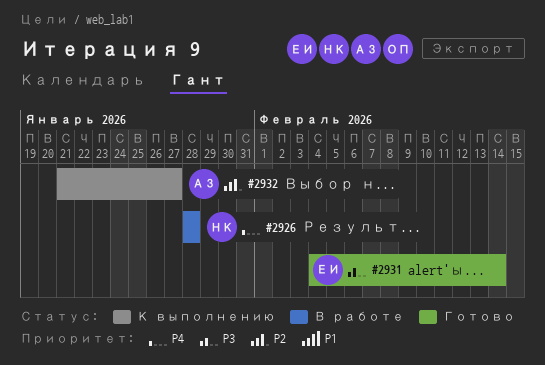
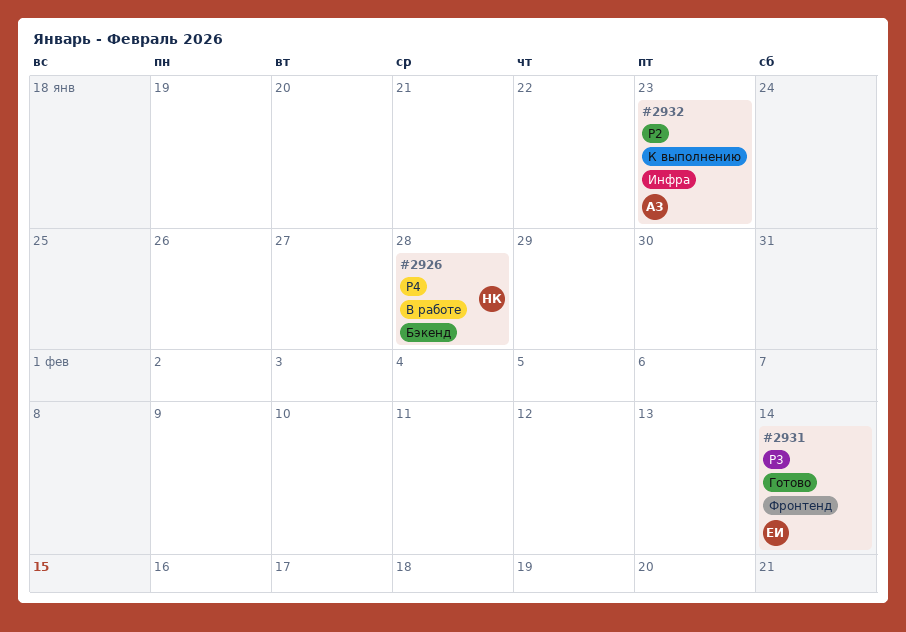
#2932, due: Jan 27 -> Jan 23

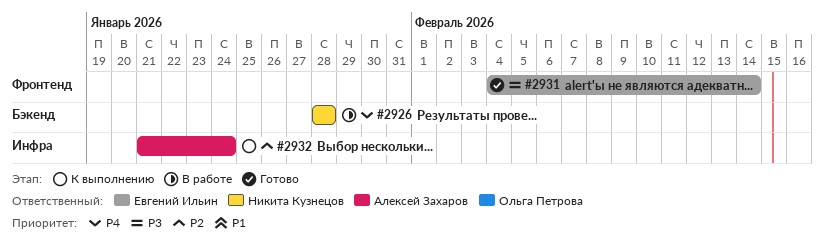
#2932, due: Jan 23 -> Jan 24

